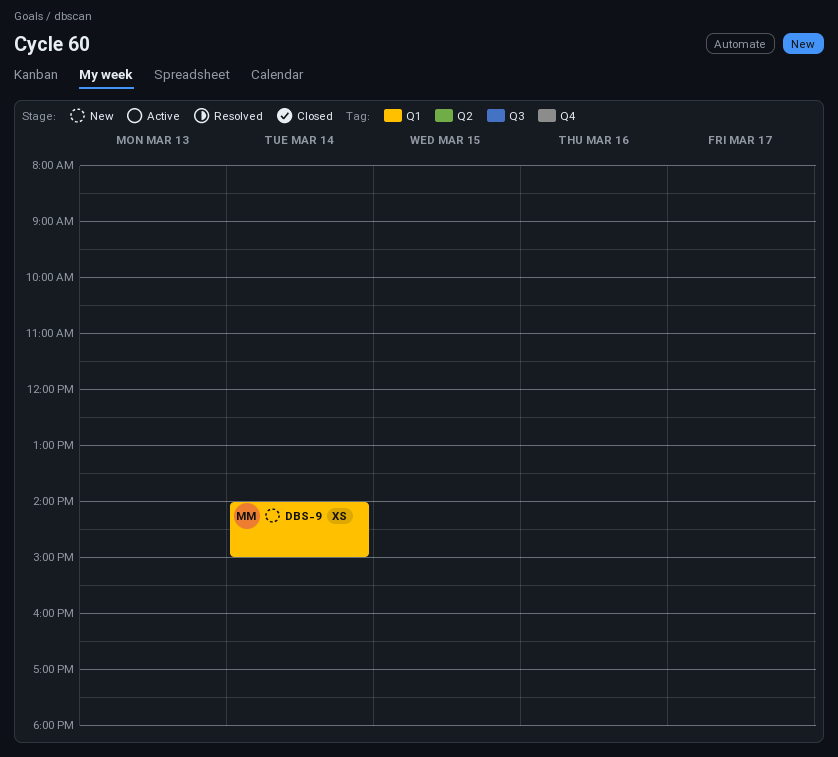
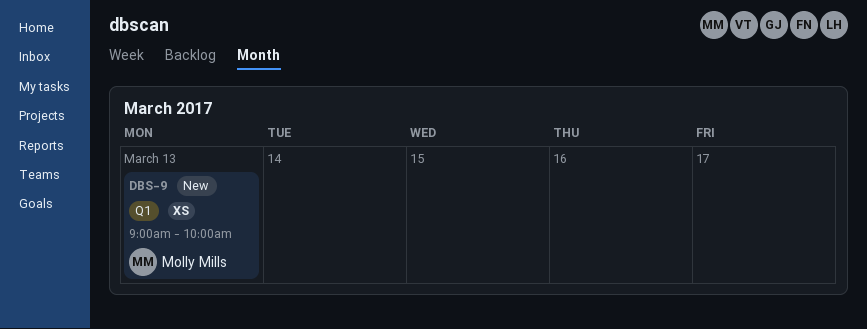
DBS-9, day: Mar 14 -> Mar 13
DBS-9, begins: 14:00 -> 09:00
DBS-9, ends: 15:00 -> 10:00

